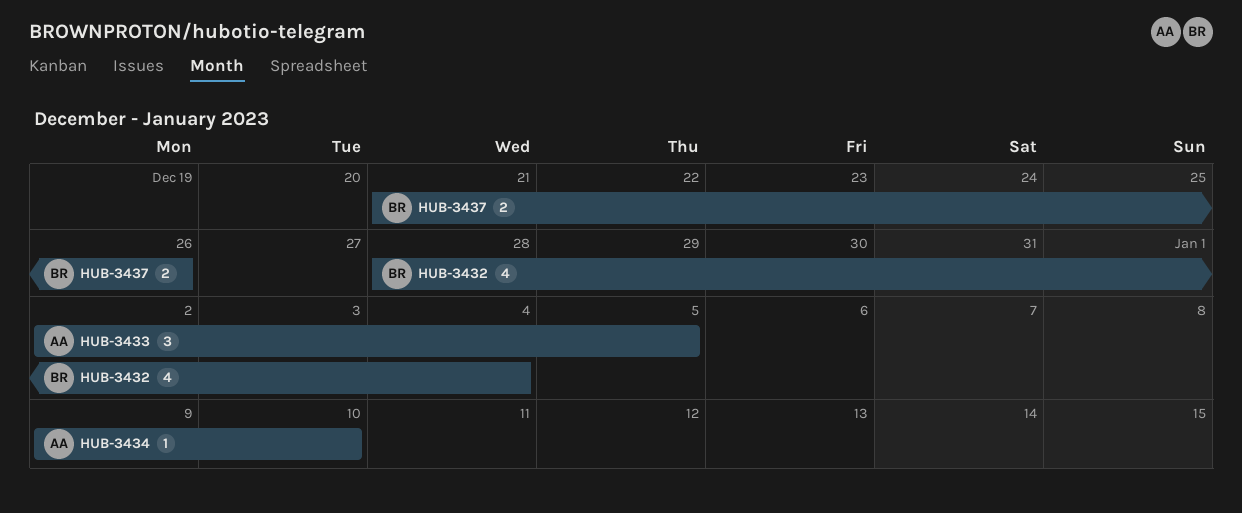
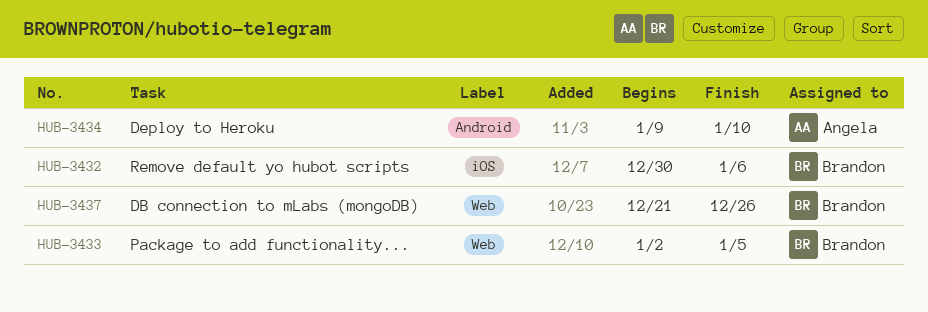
HUB-3432, start: Dec 28 -> Dec 30
HUB-3432, due: Jan 4 -> Jan 6
HUB-3433, owner: Angela -> Brandon

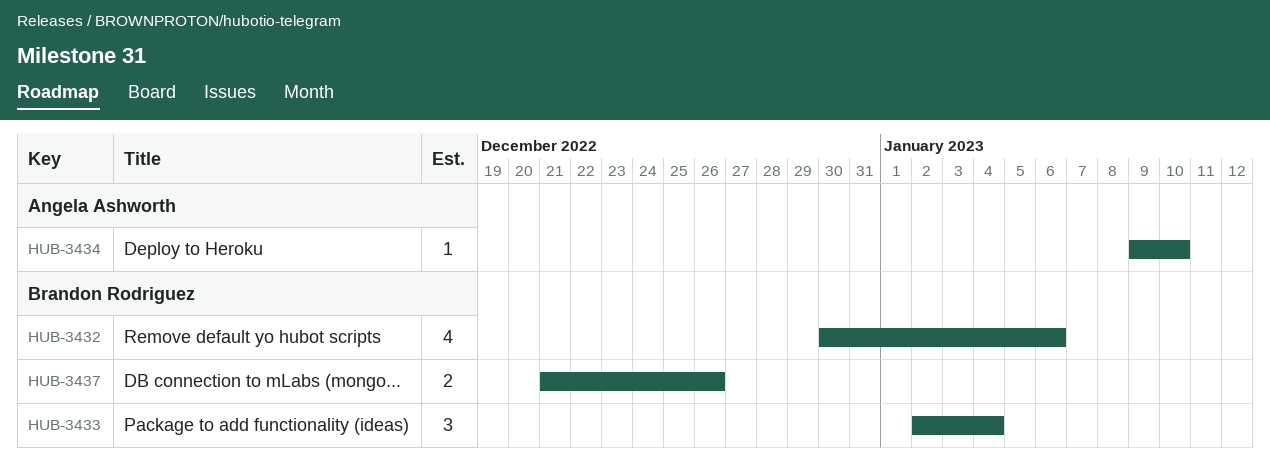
HUB-3433, due: Jan 5 -> Jan 4

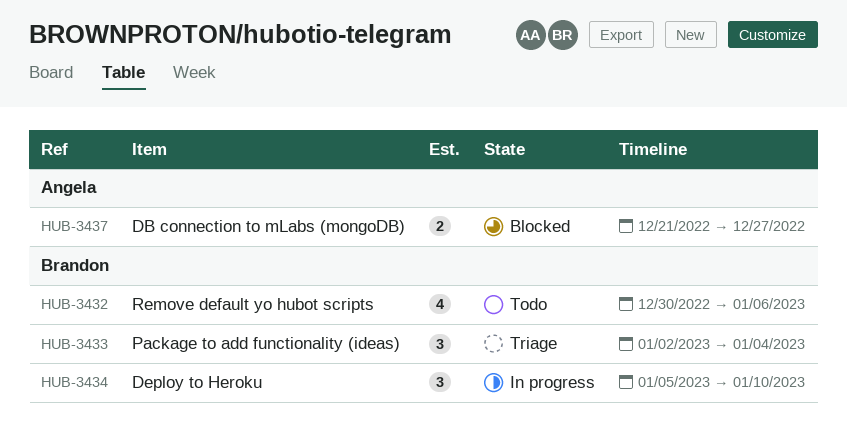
HUB-3434, owner: Angela Ashworth -> Brandon Rodriguez
HUB-3434, estimate: 1 -> 3
HUB-3434, start: Jan 9 -> Jan 5
HUB-3437, owner: Brandon Rodriguez -> Angela Ashworth
HUB-3437, due: Dec 26 -> Dec 27

